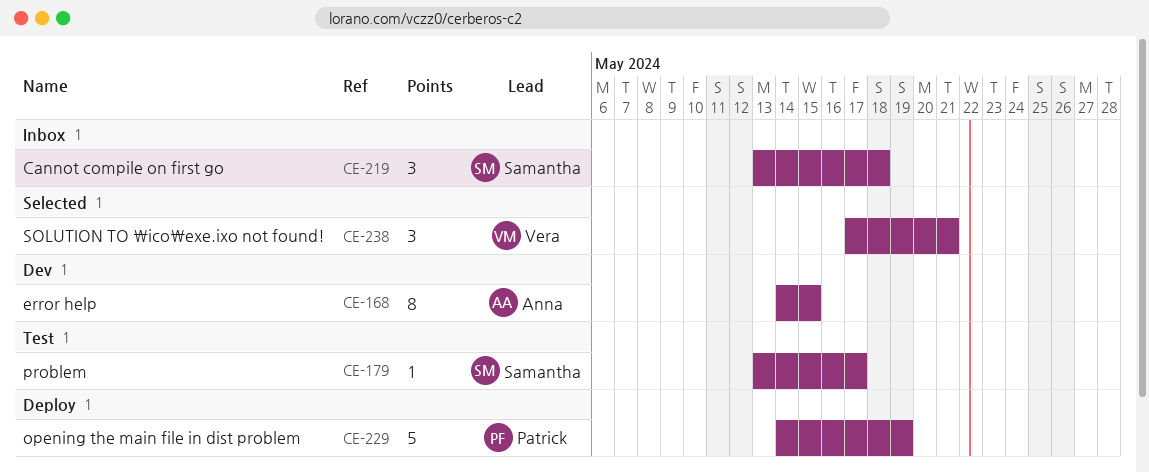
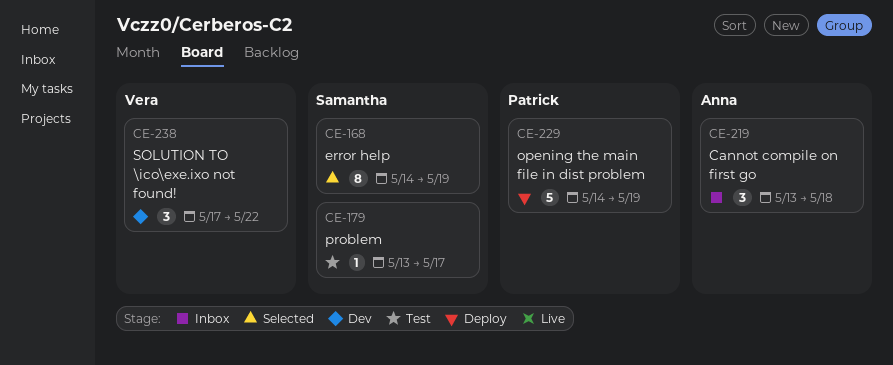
CE-168, status: Dev -> Selected
CE-168, owner: Anna -> Samantha
CE-168, due: May 15 -> May 19
CE-219, owner: Samantha -> Anna
CE-238, status: Selected -> Dev
CE-238, due: May 21 -> May 22

